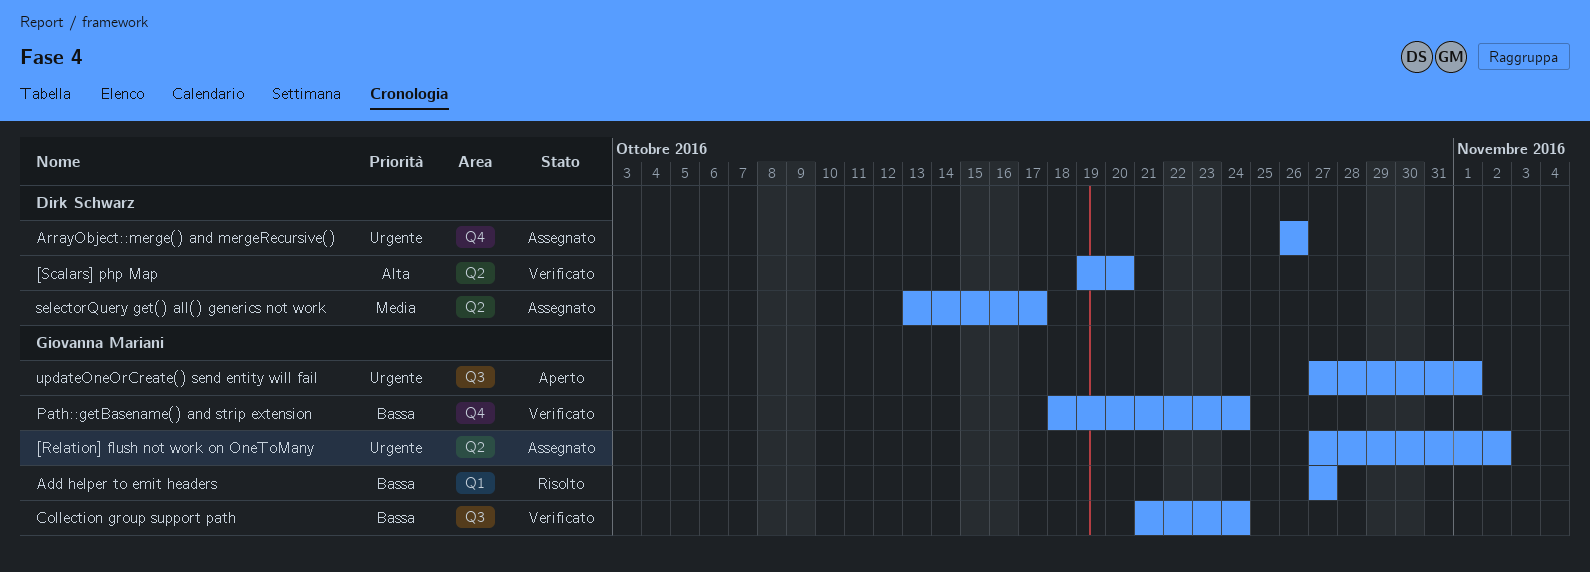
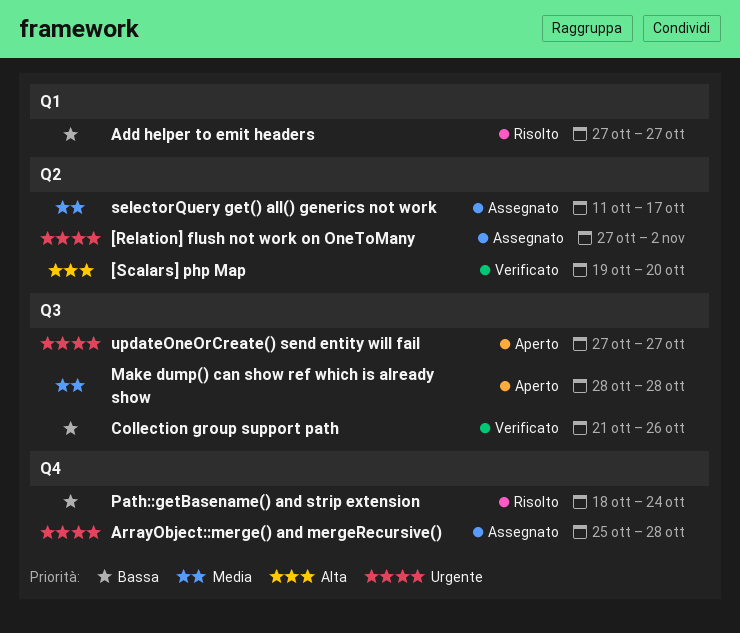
ArrayObject::merge() and mergeRecursive(), start: Oct 26 -> Oct 25
ArrayObject::merge() and mergeRecursive(), due: Oct 26 -> Oct 28
Collection group support path, due: Oct 24 -> Oct 26
Make dump() can show ref which is already show: none -> present
Path::getBasename() and strip extension, status: Verificato -> Risolto
selectorQuery get() all() generics not work, start: Oct 13 -> Oct 11
updateOneOrCreate() send entity will fail, due: Nov 1 -> Oct 27

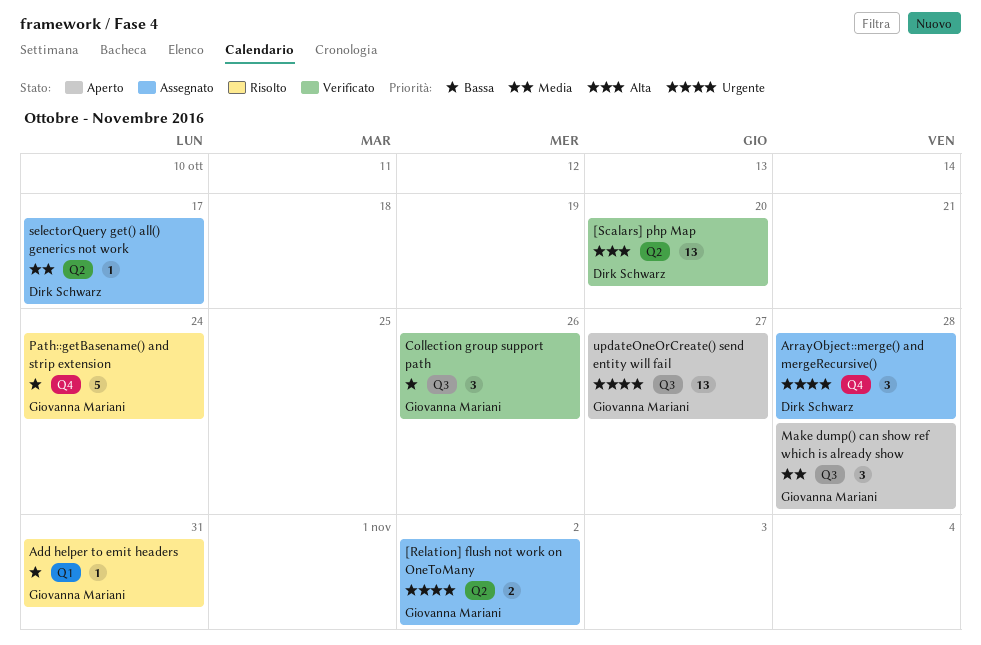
Add helper to emit headers, due: Oct 27 -> Oct 31

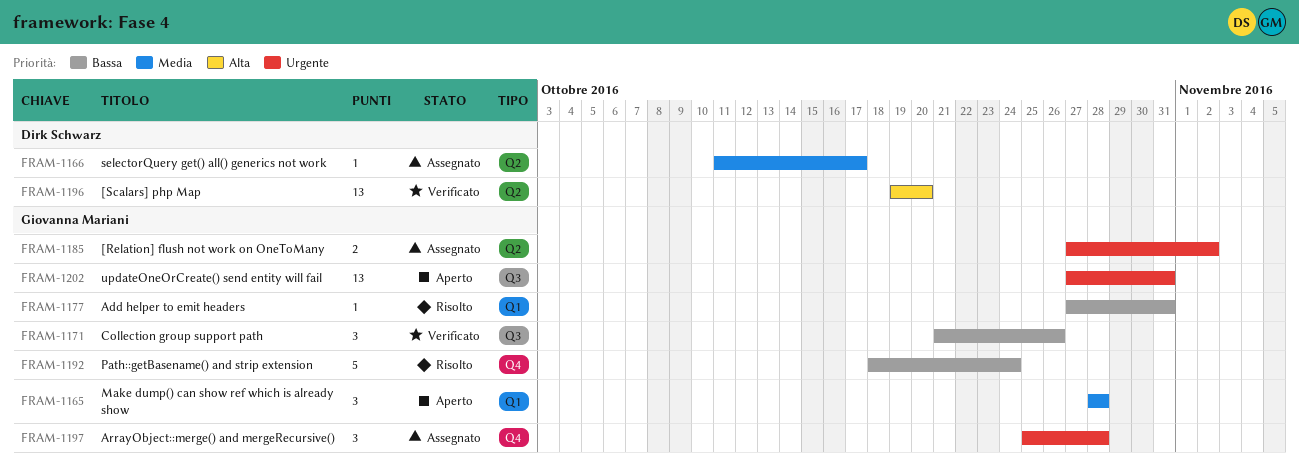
ArrayObject::merge() and mergeRecursive(), owner: Dirk Schwarz -> Giovanna Mariani
Make dump() can show ref which is already show, label: Q3 -> Q1
updateOneOrCreate() send entity will fail, due: Oct 27 -> Oct 31

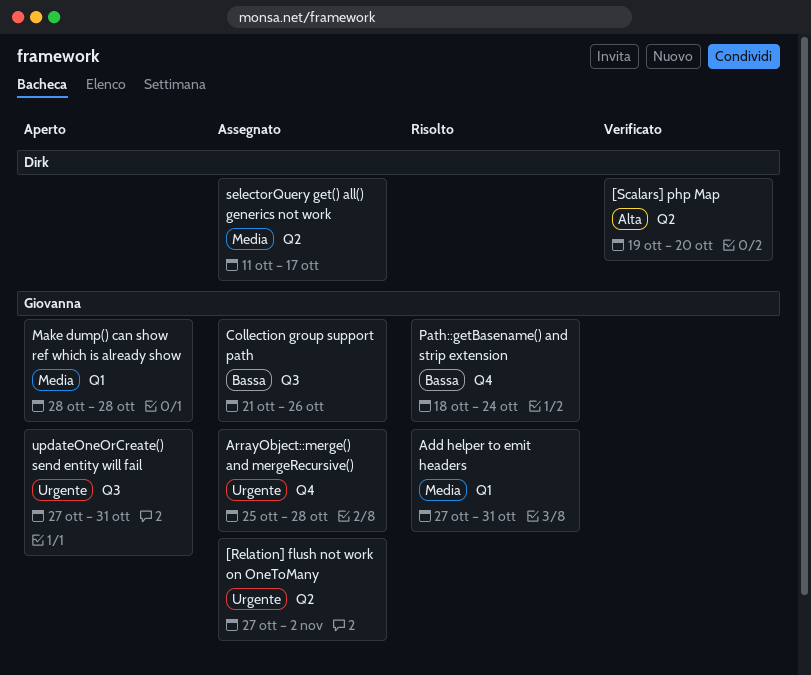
Add helper to emit headers, priority: Bassa -> Media
Collection group support path, status: Verificato -> Assegnato

